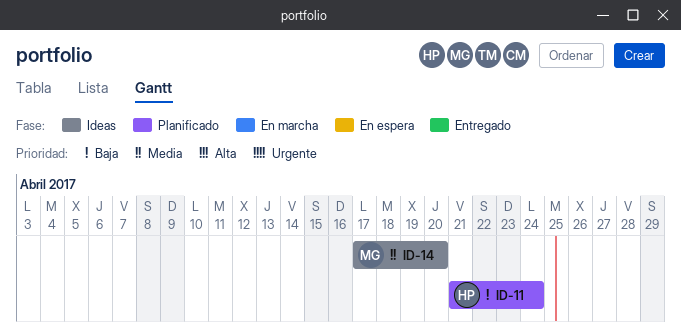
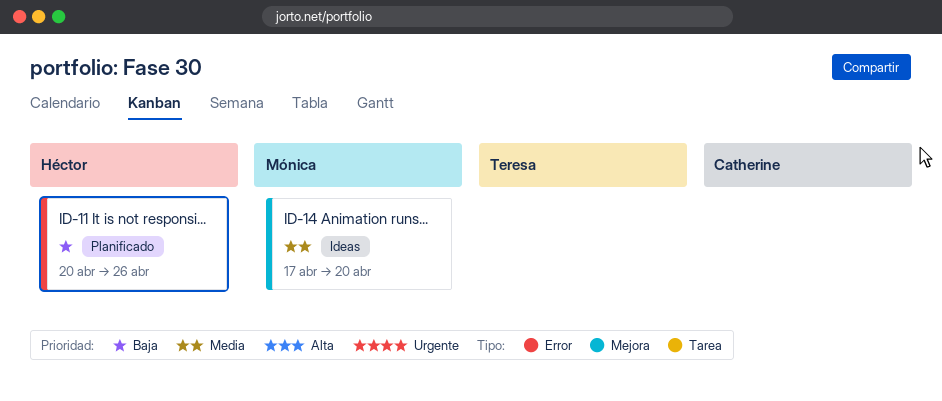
ID-11, start: Apr 21 -> Apr 20
ID-11, due: Apr 24 -> Apr 26

